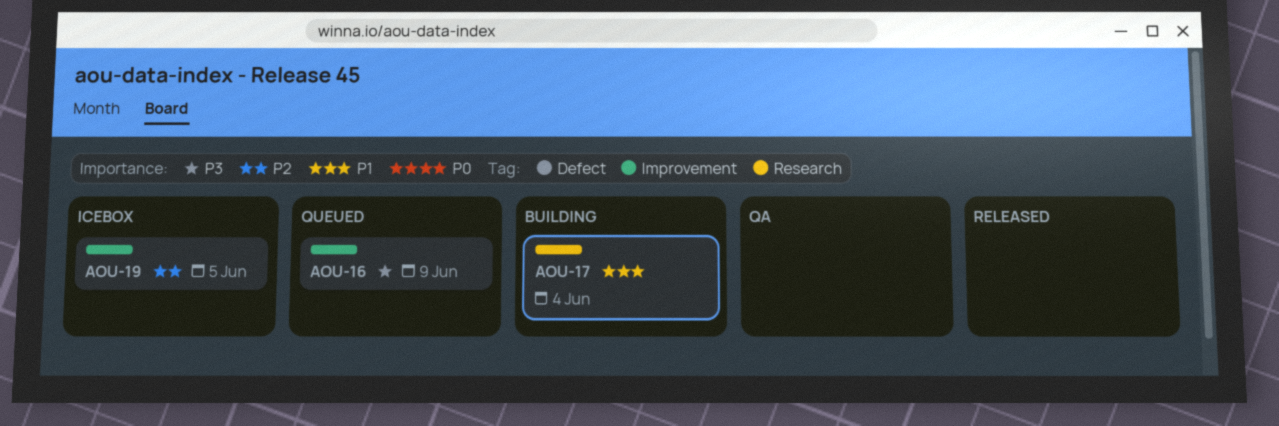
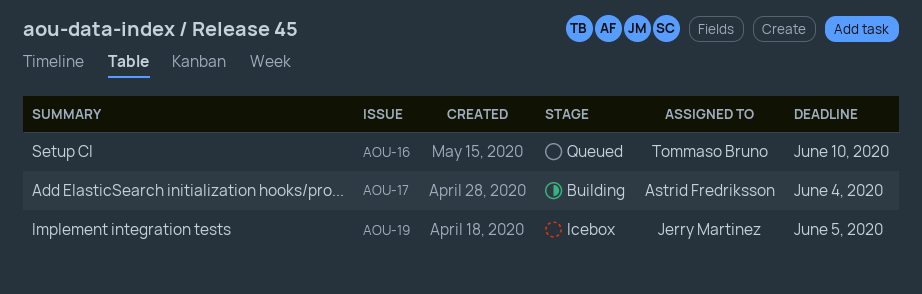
AOU-16, due: Jun 9 -> Jun 10

